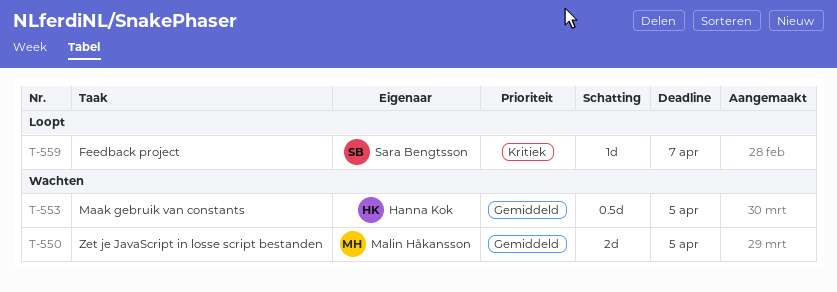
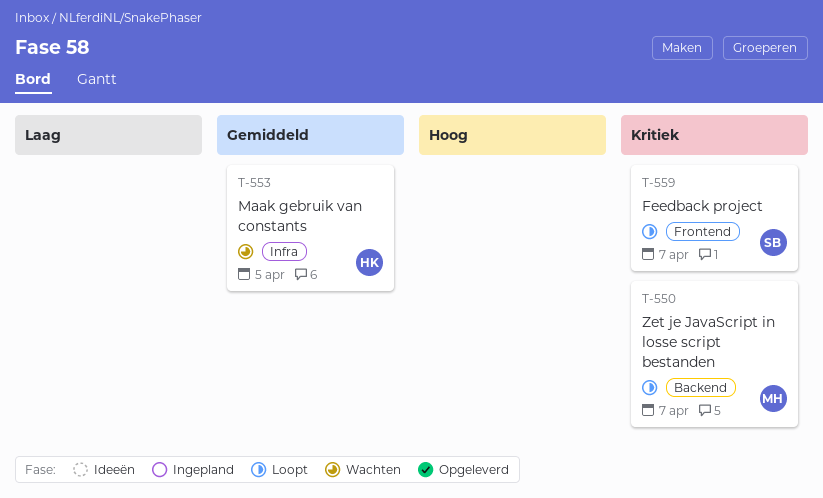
T-550, status: Wachten -> Loopt
T-550, priority: Gemiddeld -> Kritiek
T-550, due: Apr 5 -> Apr 7

